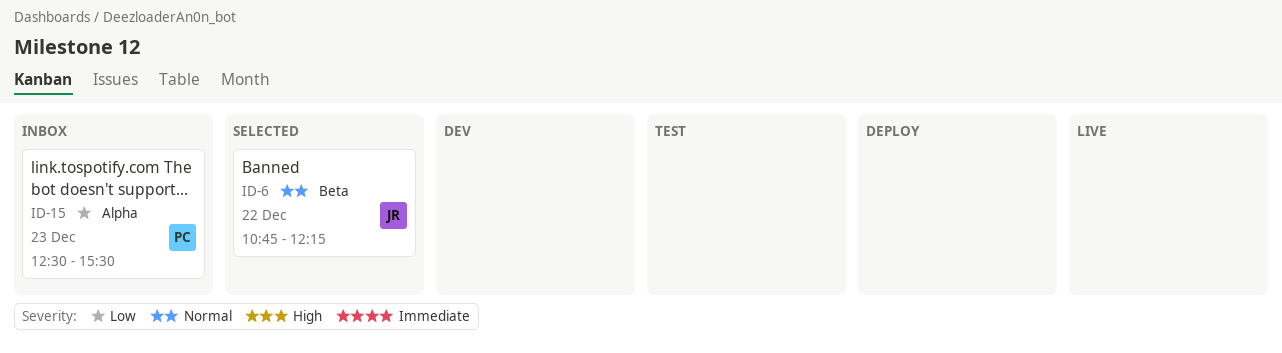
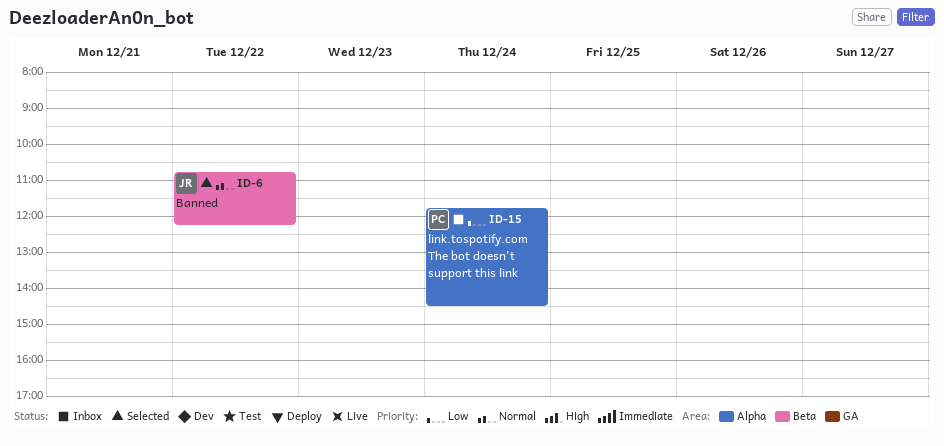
ID-15, day: Dec 23 -> Dec 24
ID-15, begins: 12:30 -> 11:45
ID-15, ends: 15:30 -> 14:30

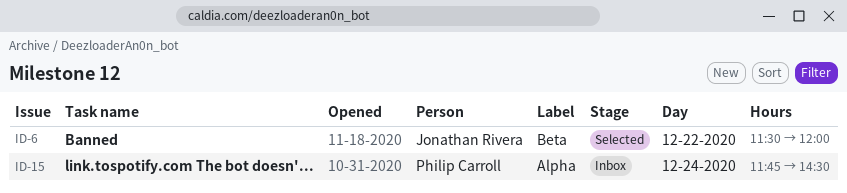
ID-6, begins: 10:45 -> 11:30
ID-6, ends: 12:15 -> 12:00

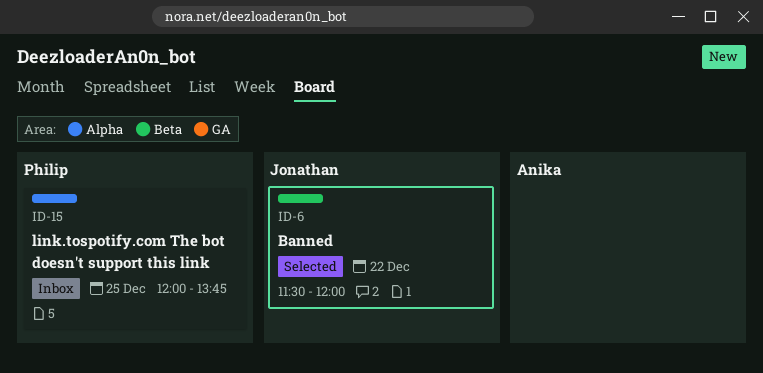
ID-15, day: Dec 24 -> Dec 25
ID-15, begins: 11:45 -> 12:00
ID-15, ends: 14:30 -> 13:45

